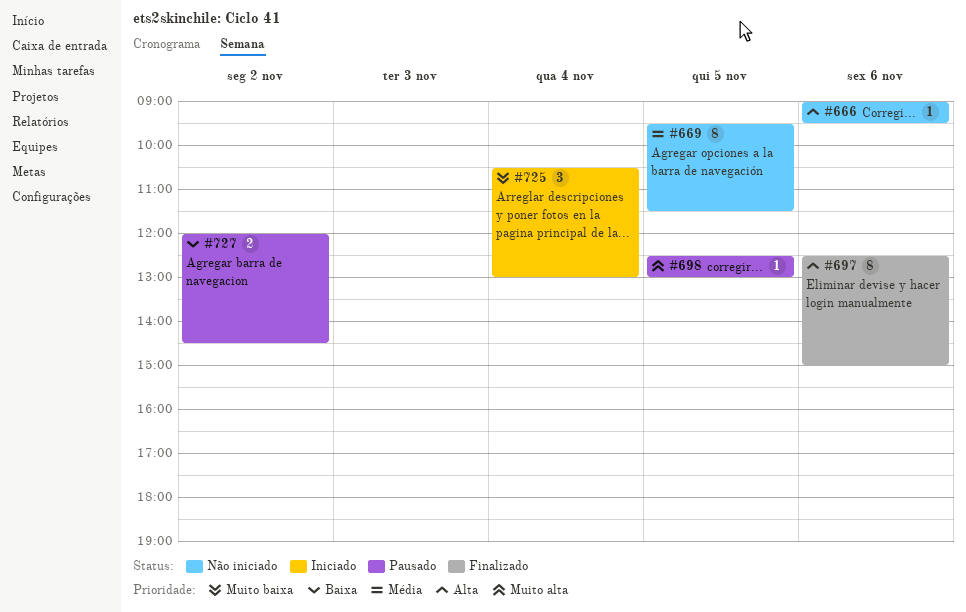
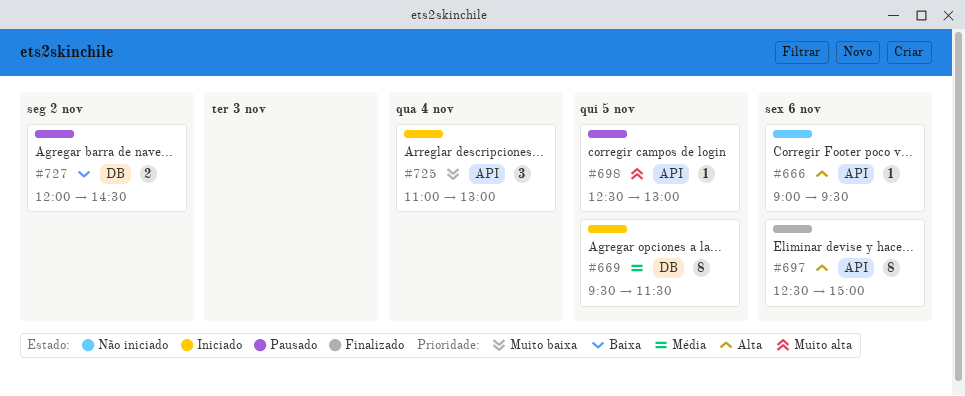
#669, status: Não iniciado -> Iniciado
#725, begins: 10:30 -> 11:00

